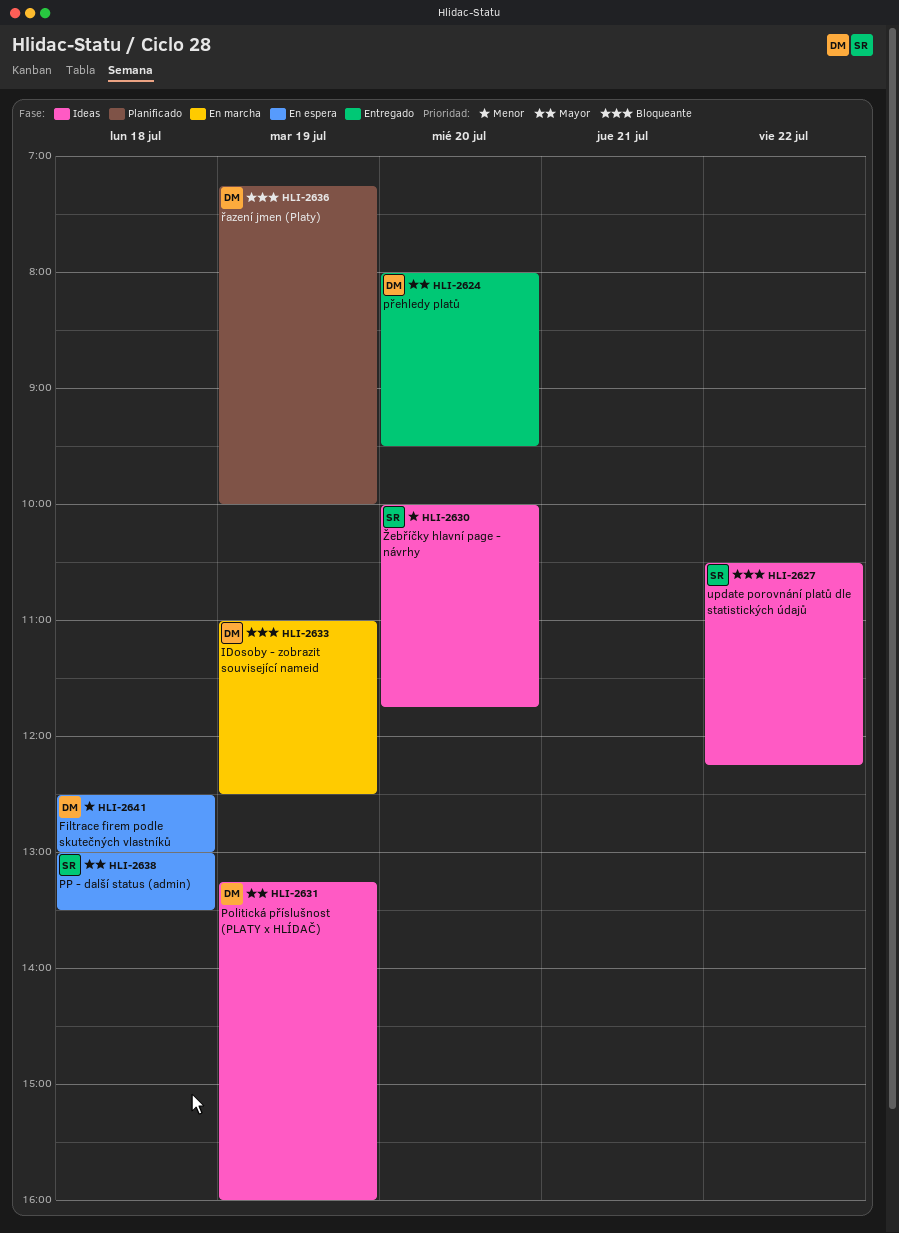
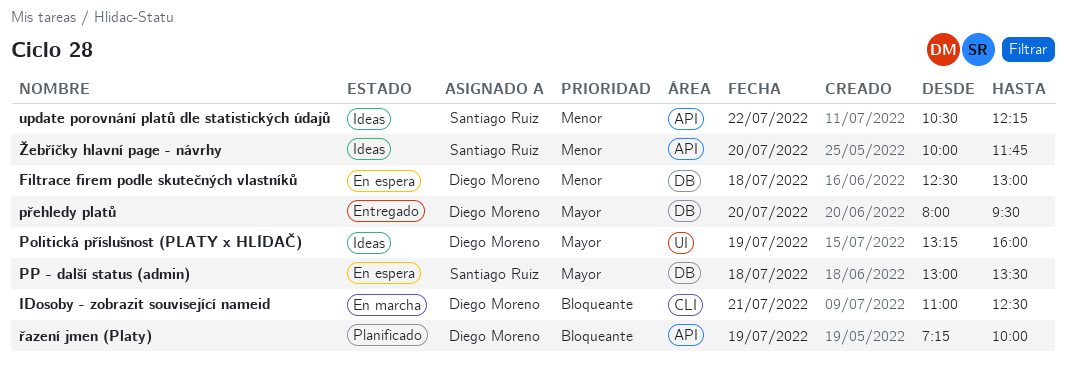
IDosoby - zobrazit související nameid, day: Jul 19 -> Jul 21
update porovnání platů dle statistických údajů, priority: Bloqueante -> Menor

